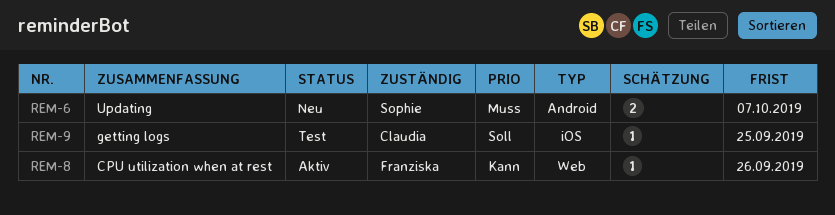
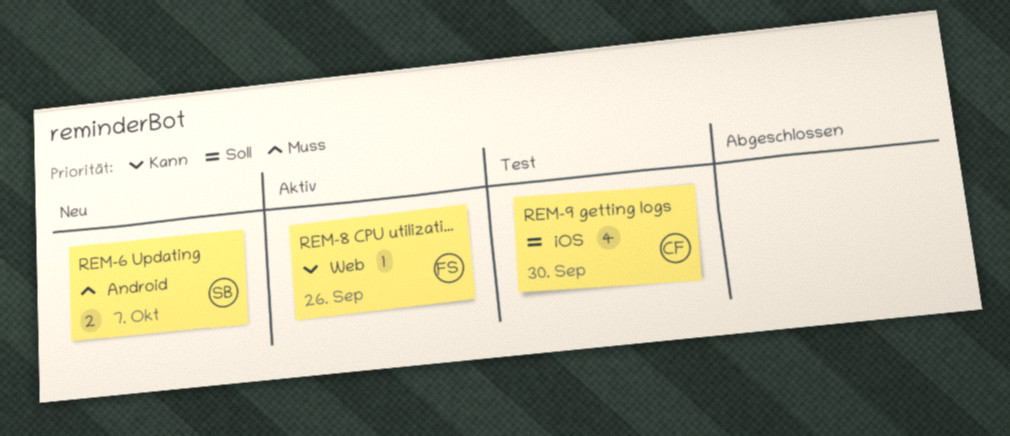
REM-9, estimate: 1 -> 4
REM-9, due: Sep 25 -> Sep 30

